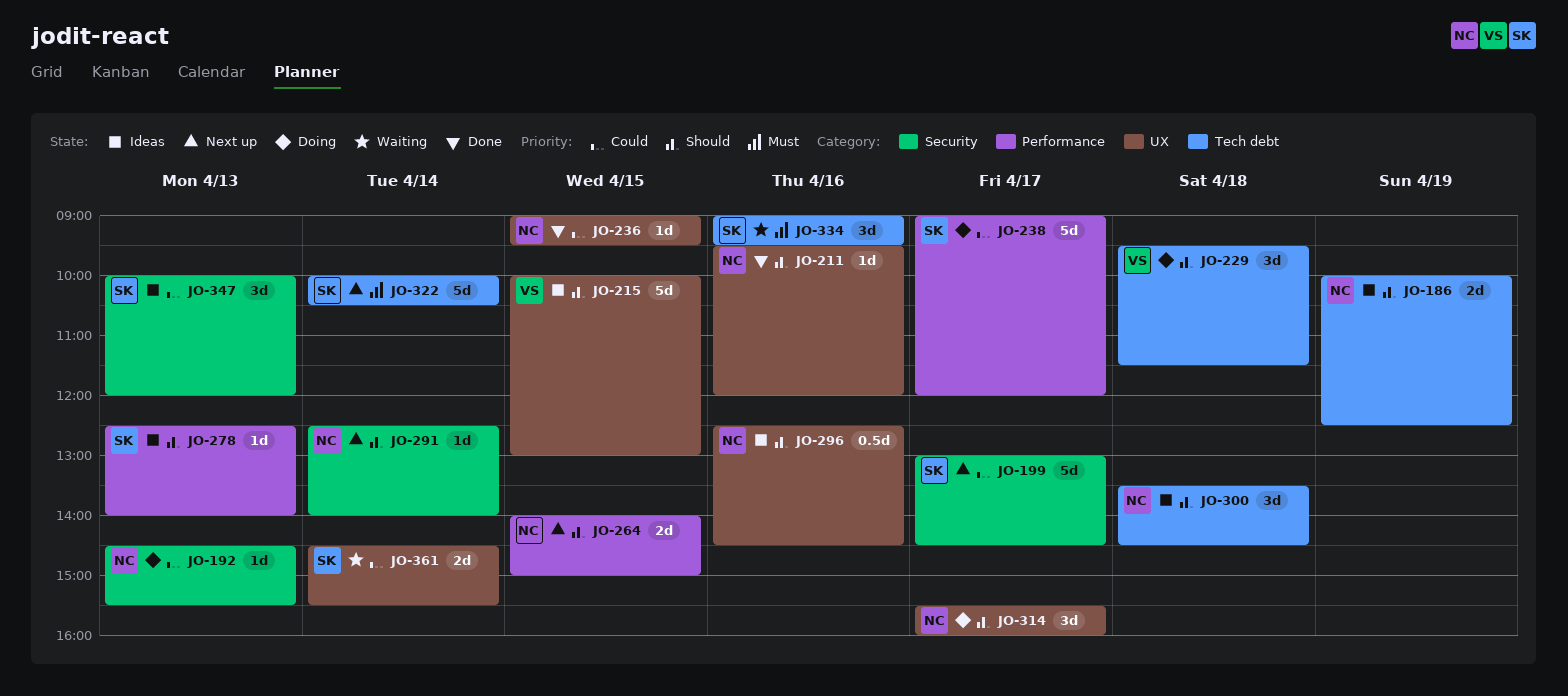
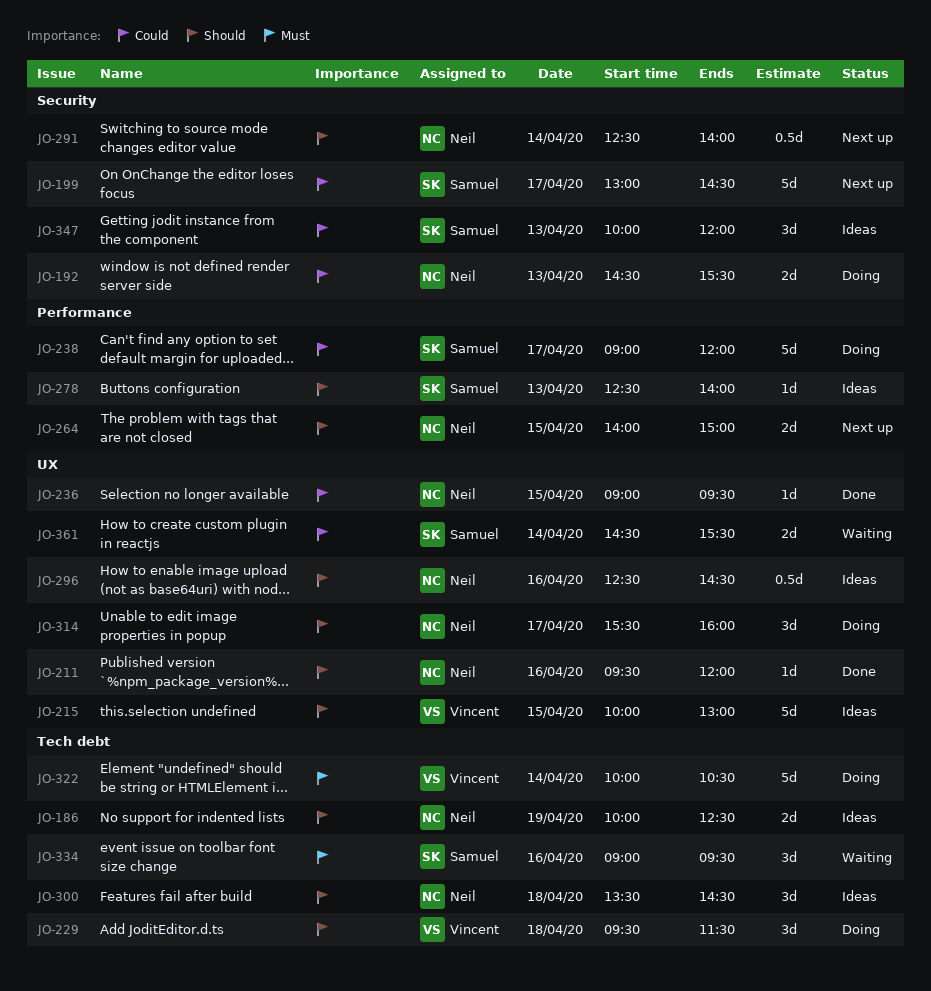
JO-192, estimate: 1d -> 2d
JO-291, estimate: 1d -> 0.5d
JO-322, status: Next up -> Doing
JO-322, owner: Samuel -> Vincent

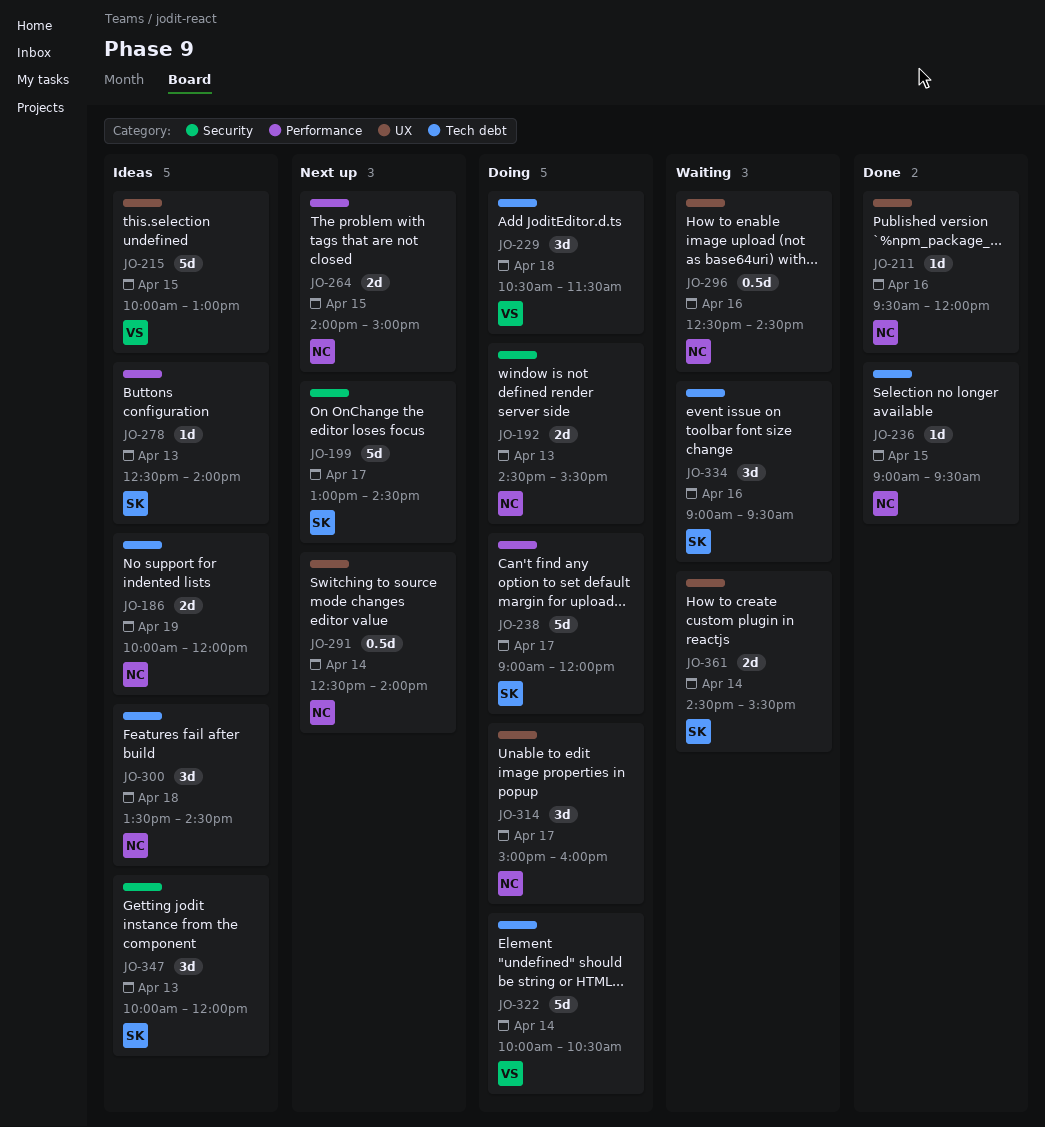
JO-186, ends: 12:30 -> 12:00
JO-229, begins: 09:30 -> 10:30
JO-236, label: UX -> Tech debt
JO-291, label: Security -> UX
JO-296, status: Ideas -> Waiting
JO-314, begins: 15:30 -> 15:00

